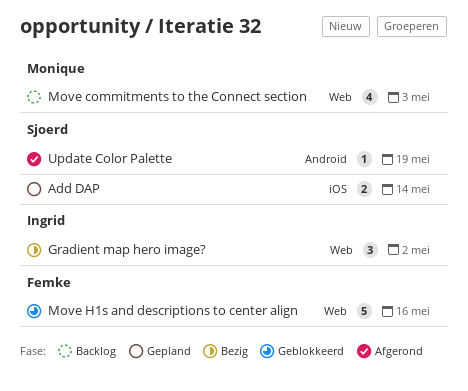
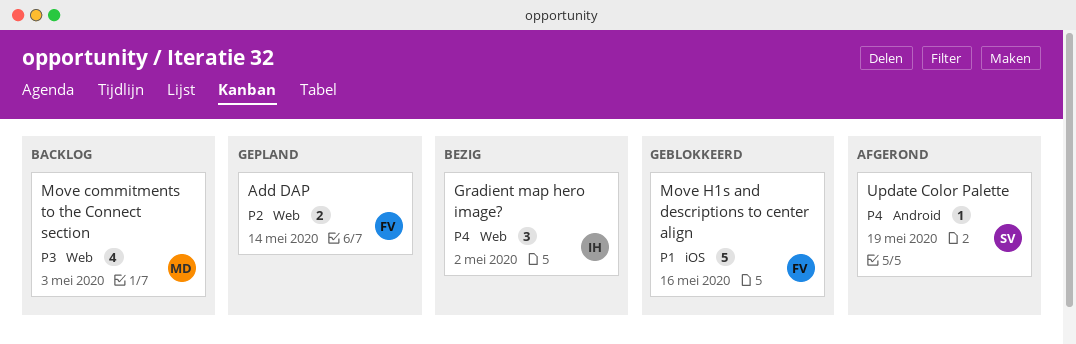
Add DAP, owner: Sjoerd -> Femke
Add DAP, label: iOS -> Web
Move H1s and descriptions to center align, label: Web -> iOS

